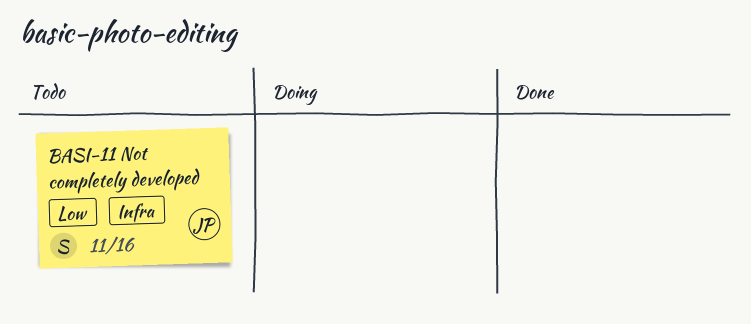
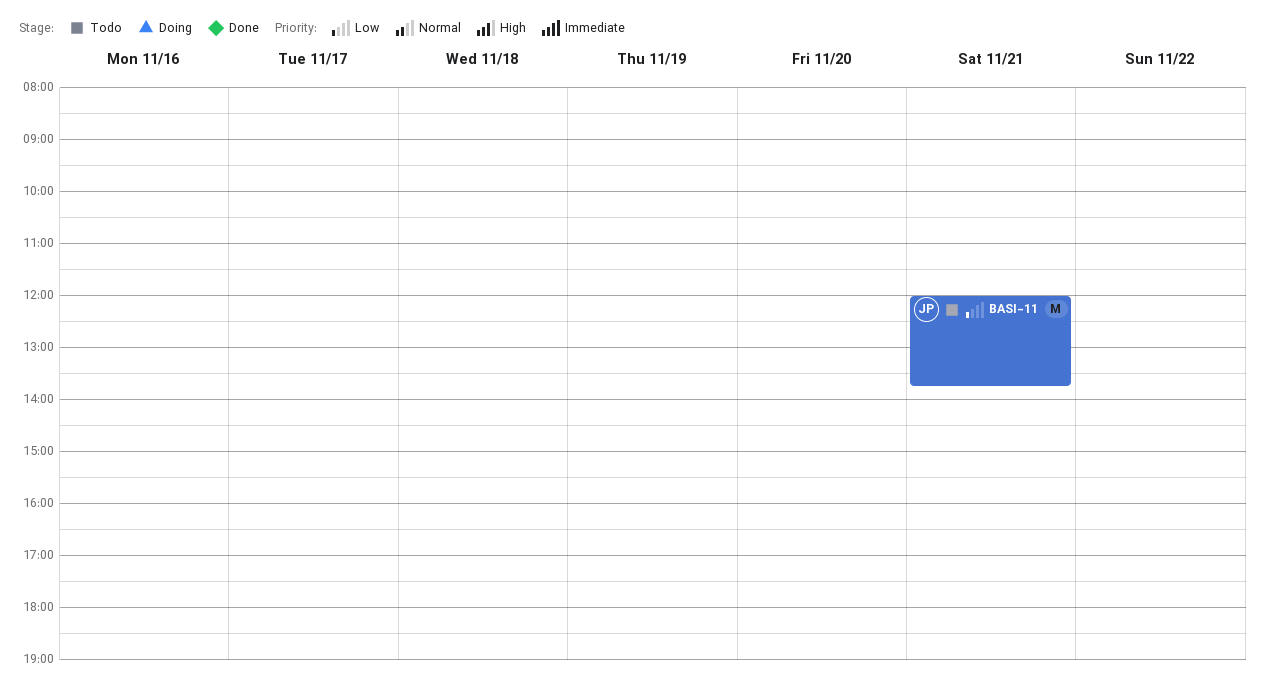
BASI-11, estimate: S -> M
BASI-11, day: Nov 16 -> Nov 21

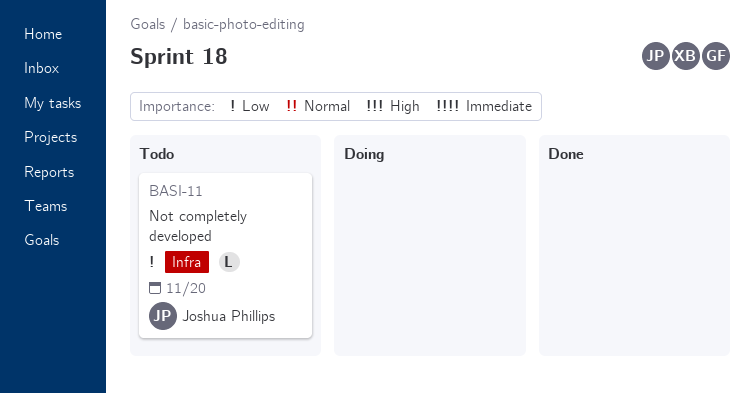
BASI-11, estimate: M -> L
BASI-11, day: Nov 21 -> Nov 20

